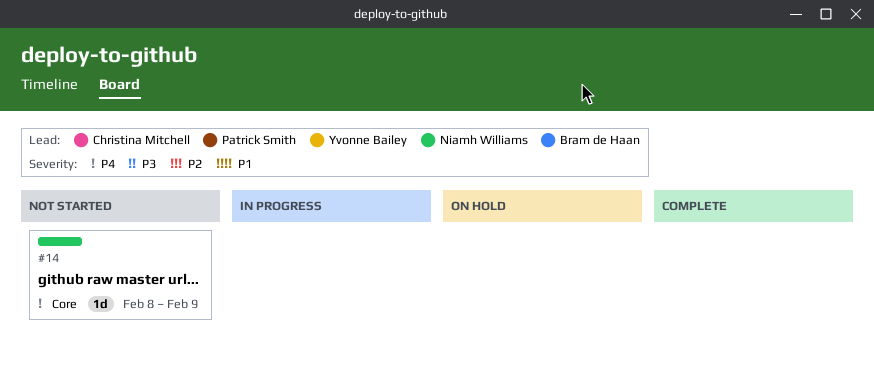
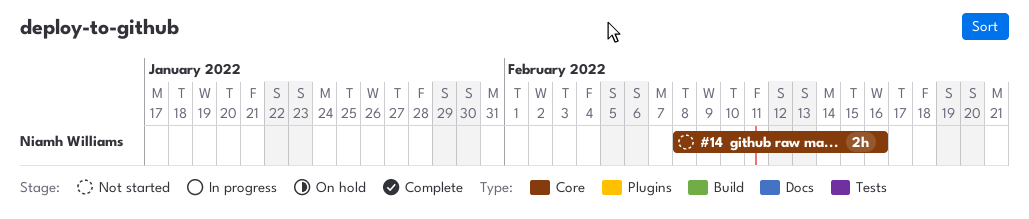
#14, estimate: 1d -> 2h
#14, due: Feb 9 -> Feb 16

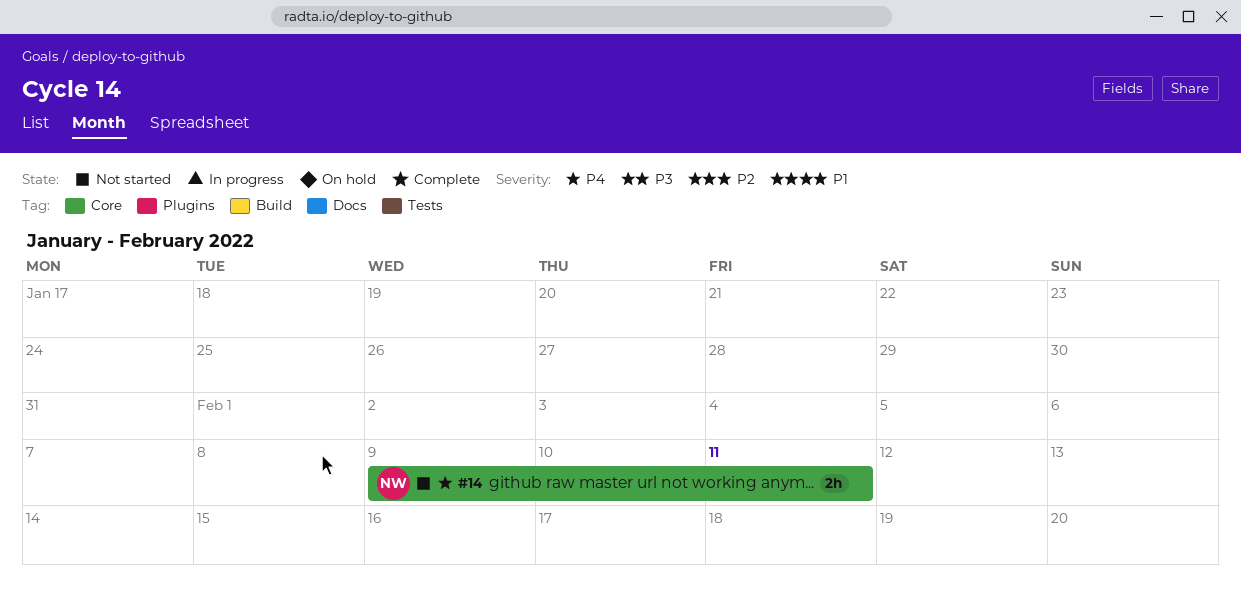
#14, start: Feb 8 -> Feb 9
#14, due: Feb 16 -> Feb 11

